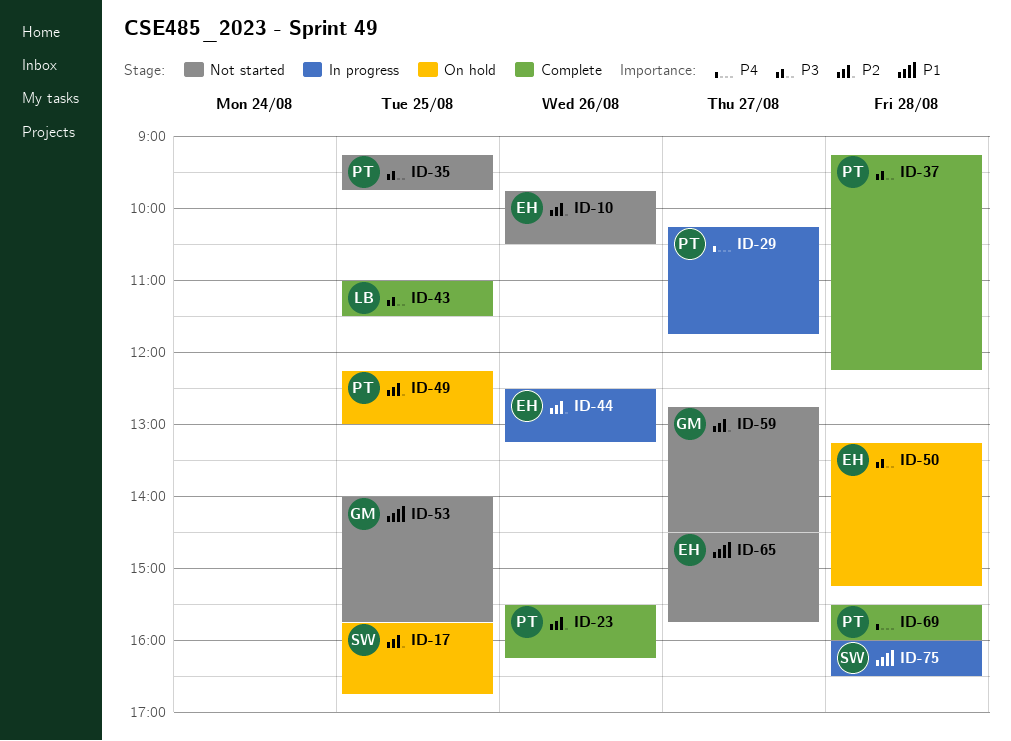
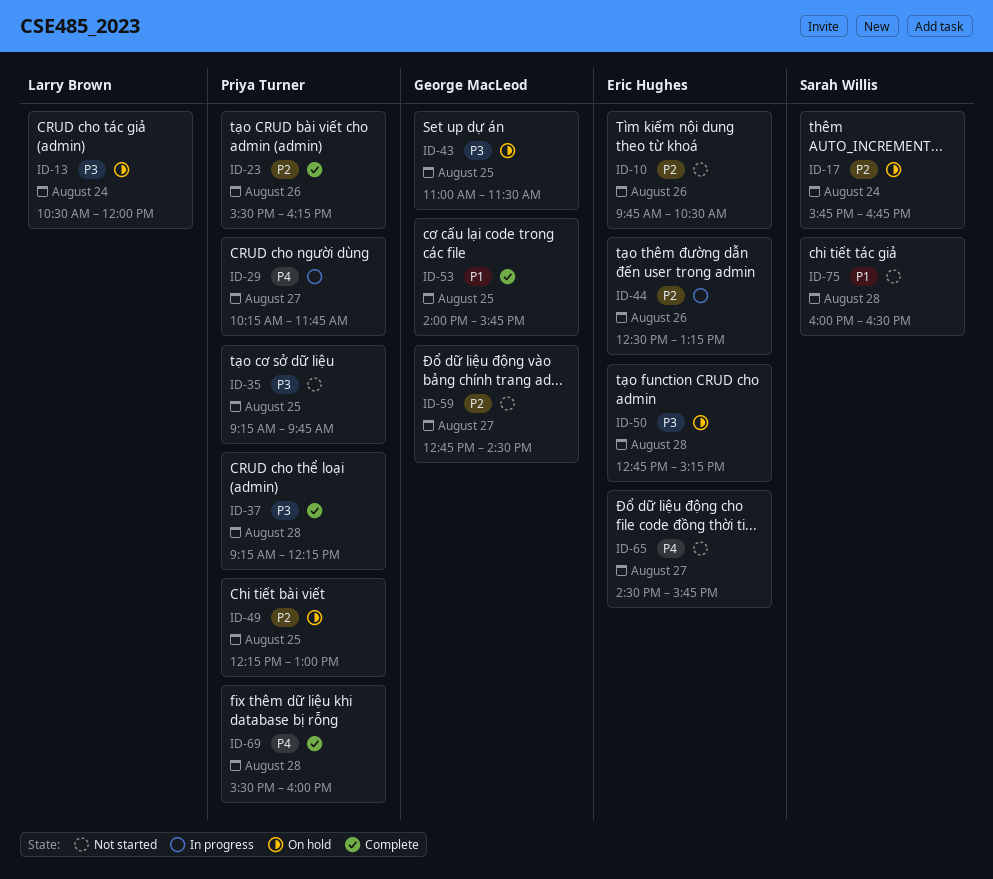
ID-13: none -> present
ID-17, day: Aug 25 -> Aug 24
ID-43, status: Complete -> On hold
ID-43, owner: Larry Brown -> George MacLeod
ID-50, begins: 13:15 -> 12:45
ID-53, status: Not started -> Complete
ID-65, priority: P1 -> P4
ID-75, status: In progress -> Not started

